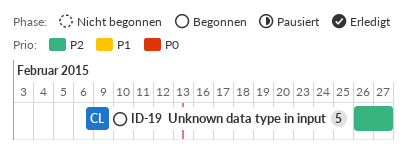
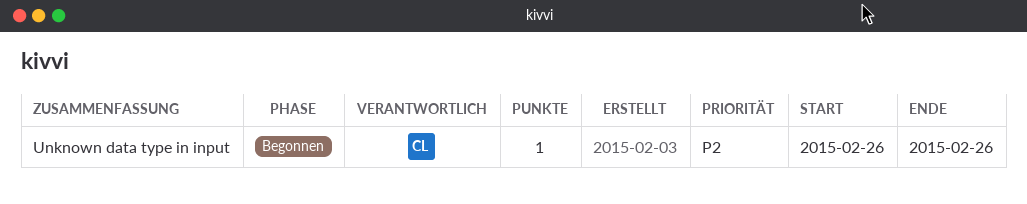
Unknown data type in input, estimate: 5 -> 1
Unknown data type in input, due: Feb 27 -> Feb 26

